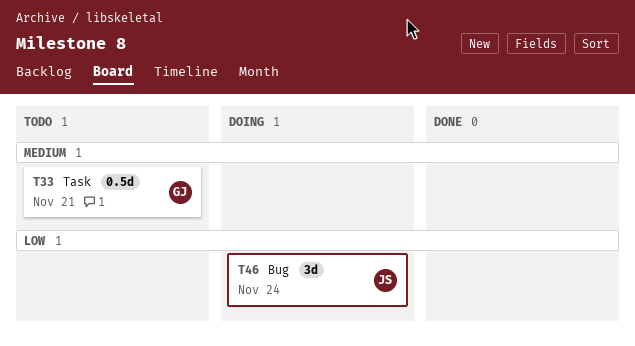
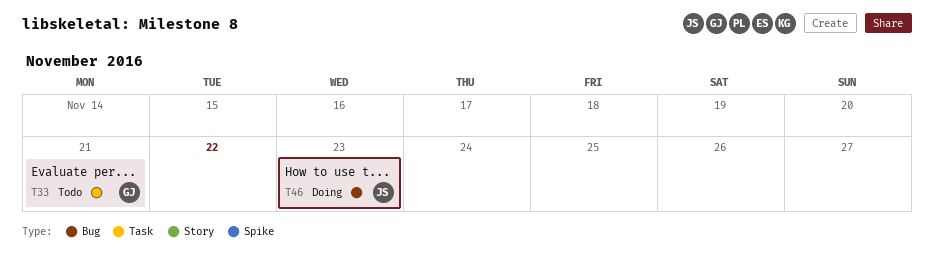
T46, due: Nov 24 -> Nov 23

